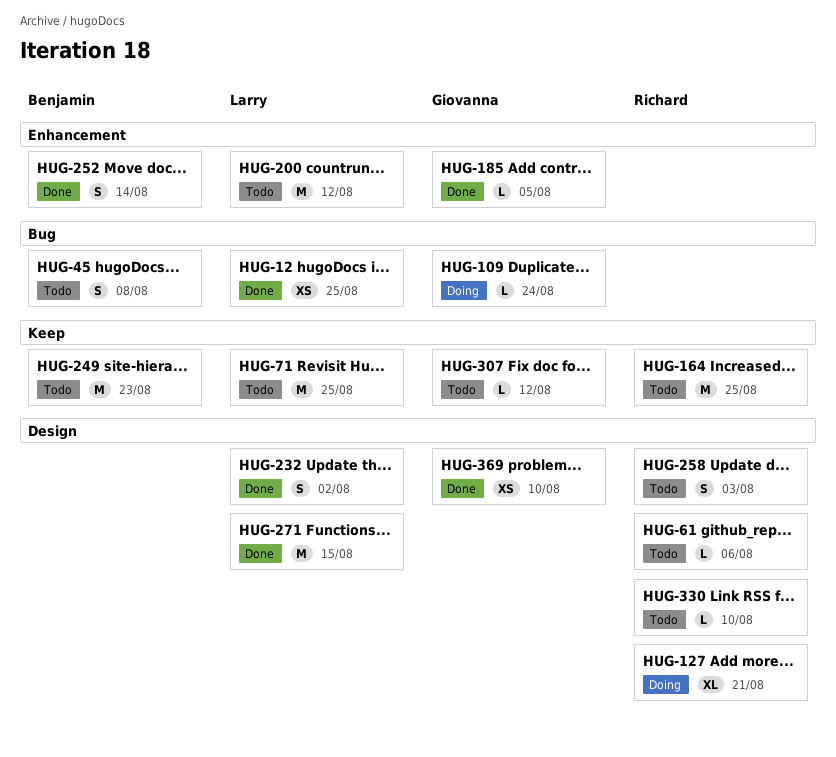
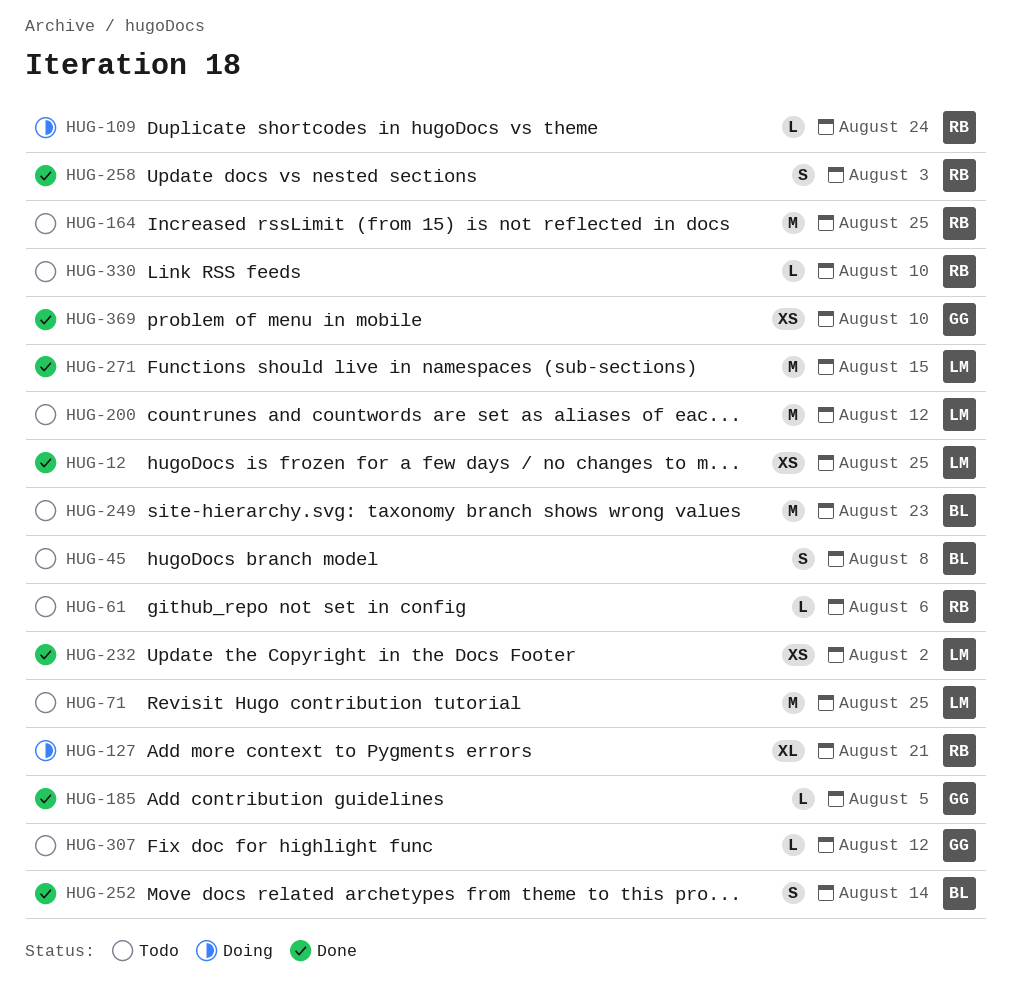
HUG-109, owner: Giovanna -> Richard
HUG-232, estimate: S -> XS
HUG-258, status: Todo -> Done

